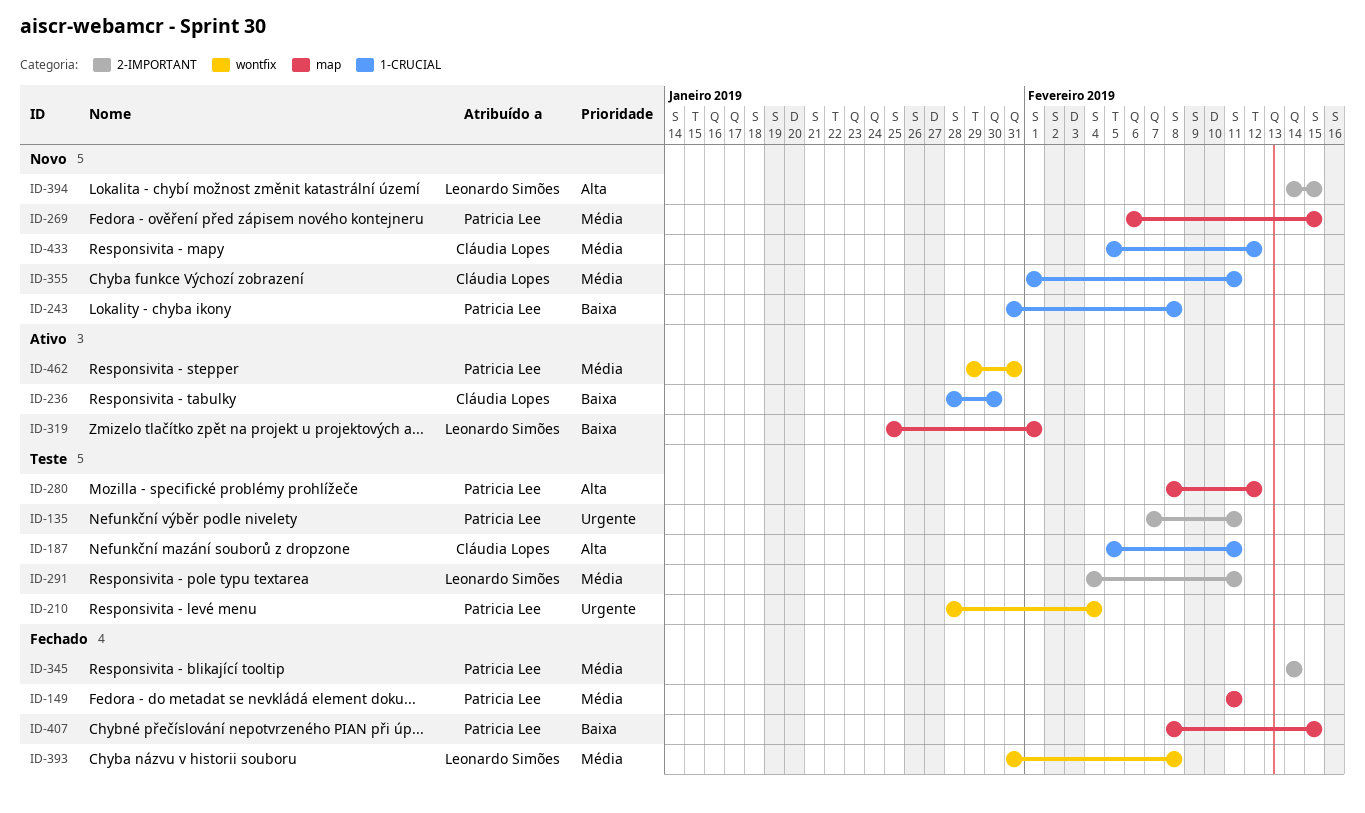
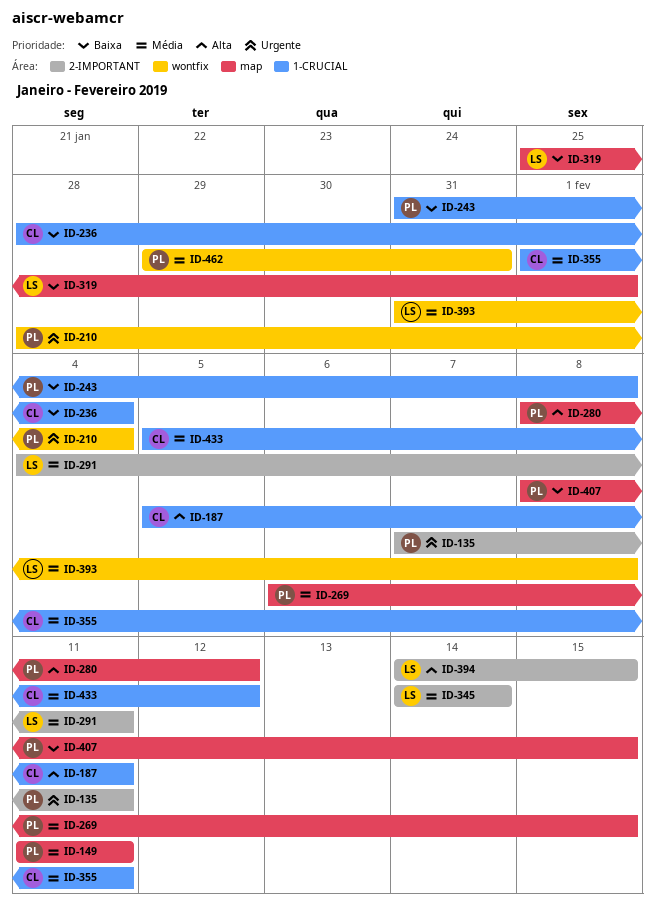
ID-236, due: Jan 30 -> Feb 4
ID-345, owner: Patricia Lee -> Leonardo Simões

